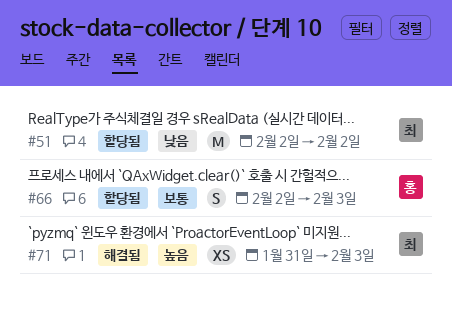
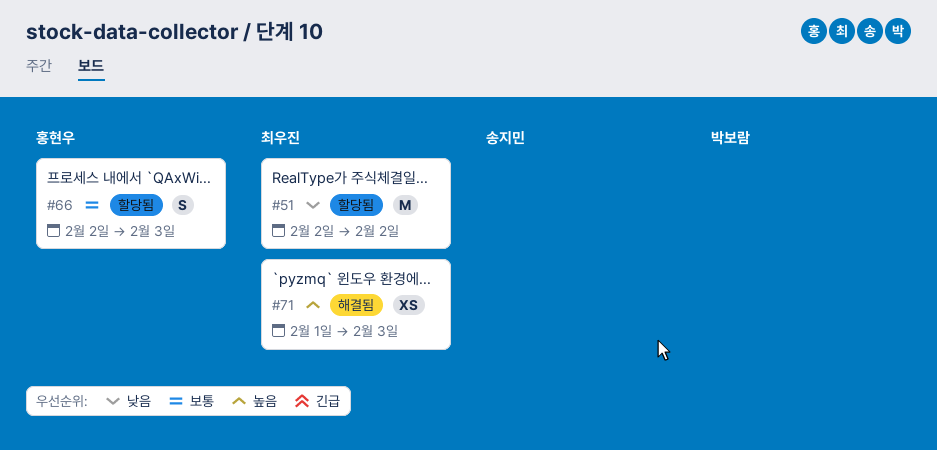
#71, start: Jan 31 -> Feb 1

